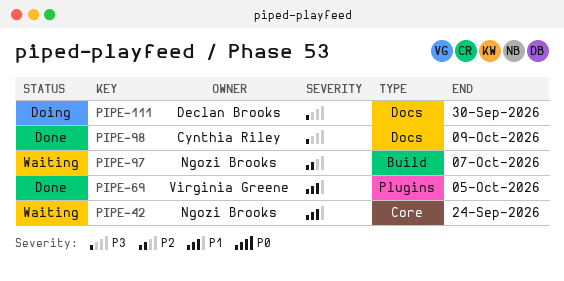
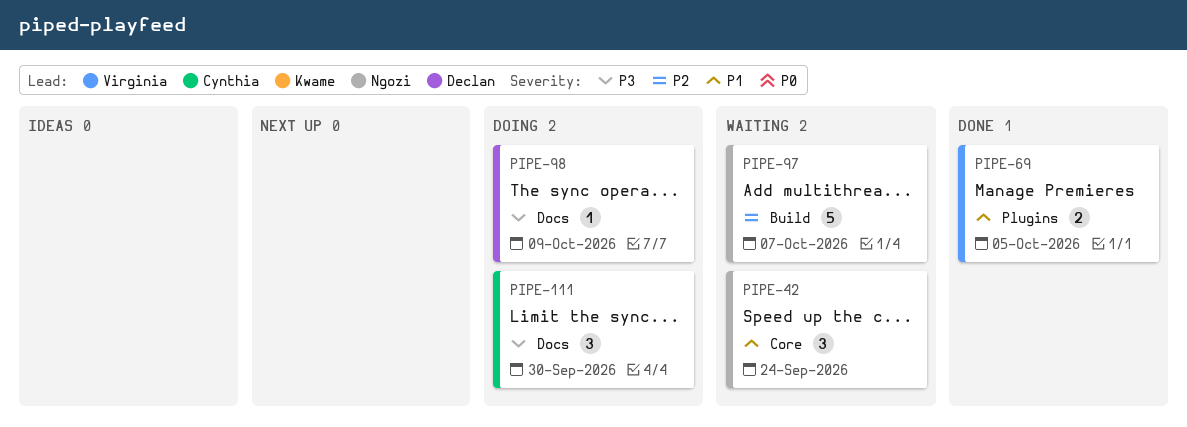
PIPE-98, status: Done -> Doing
PIPE-98, owner: Cynthia Riley -> Declan Brooks
PIPE-111, owner: Declan Brooks -> Cynthia Riley

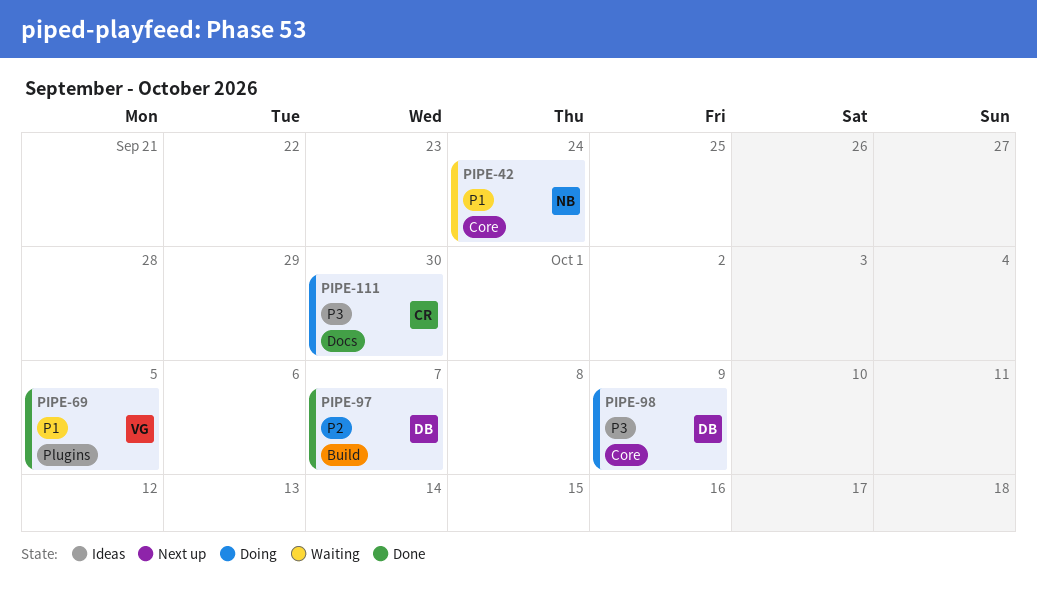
PIPE-97, status: Waiting -> Done
PIPE-97, owner: Ngozi -> Declan
PIPE-98, label: Docs -> Core

